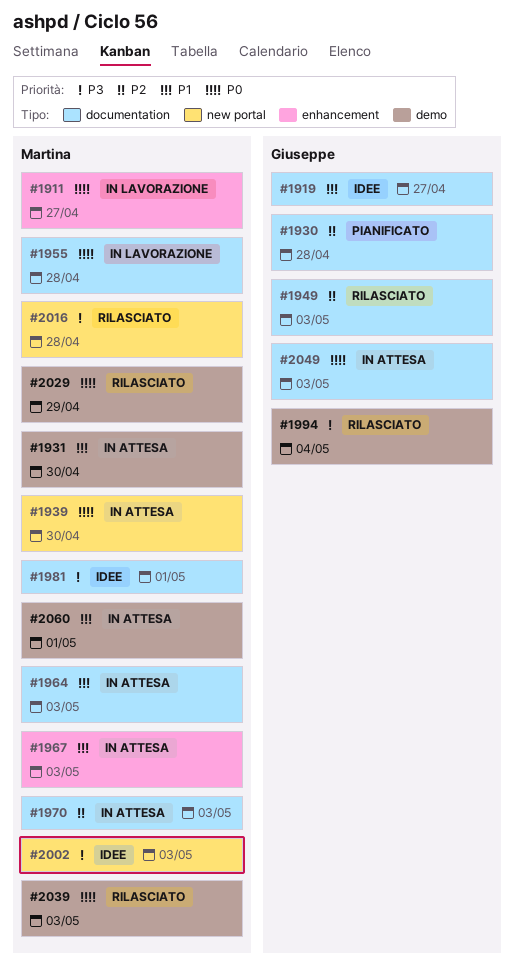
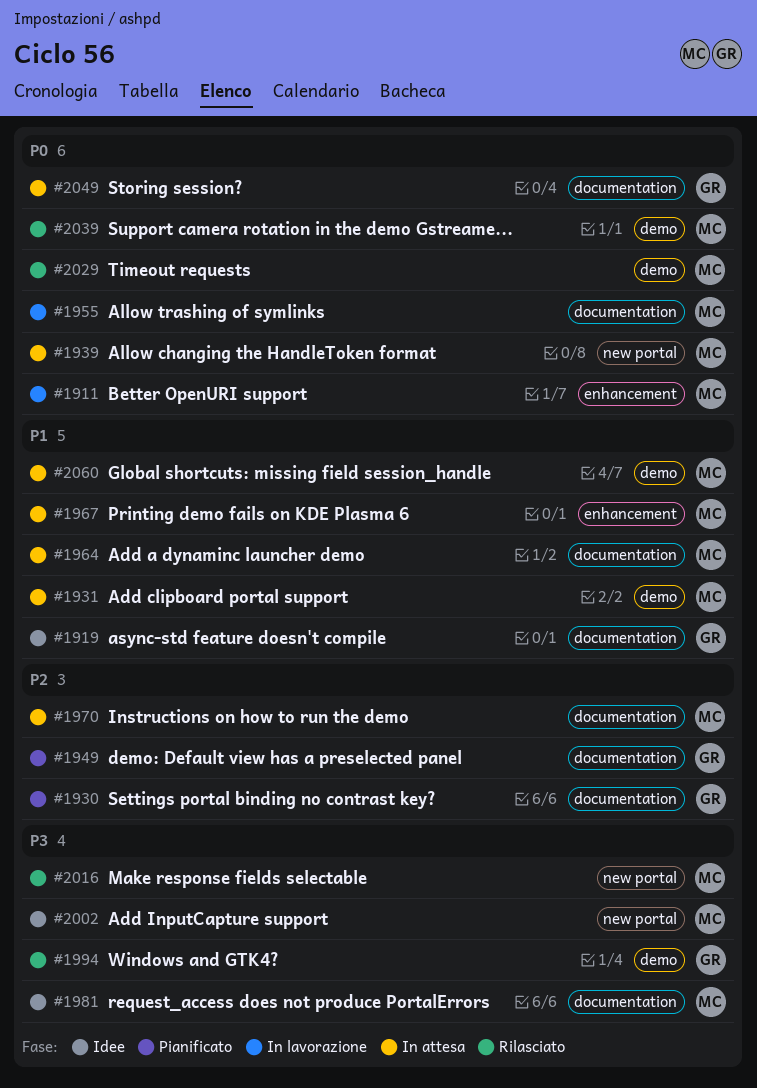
#1949, status: Rilasciato -> Pianificato

